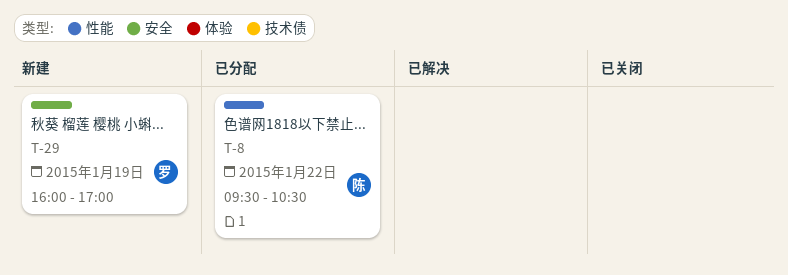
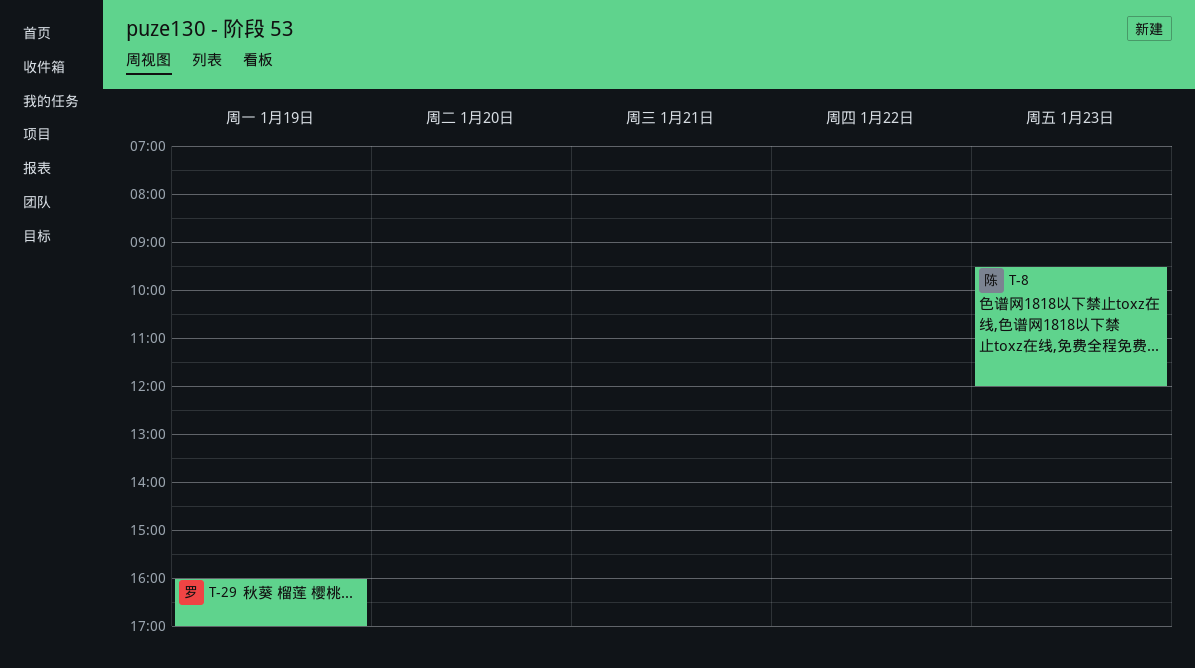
T-8, day: Jan 22 -> Jan 23
T-8, ends: 10:30 -> 12:00

